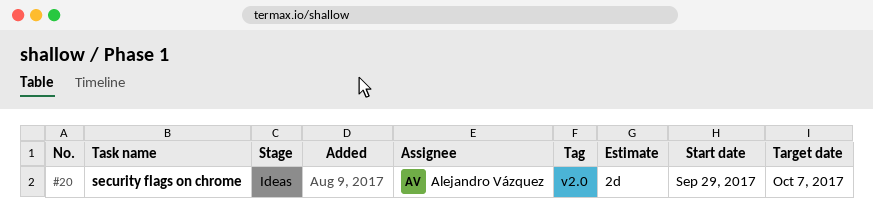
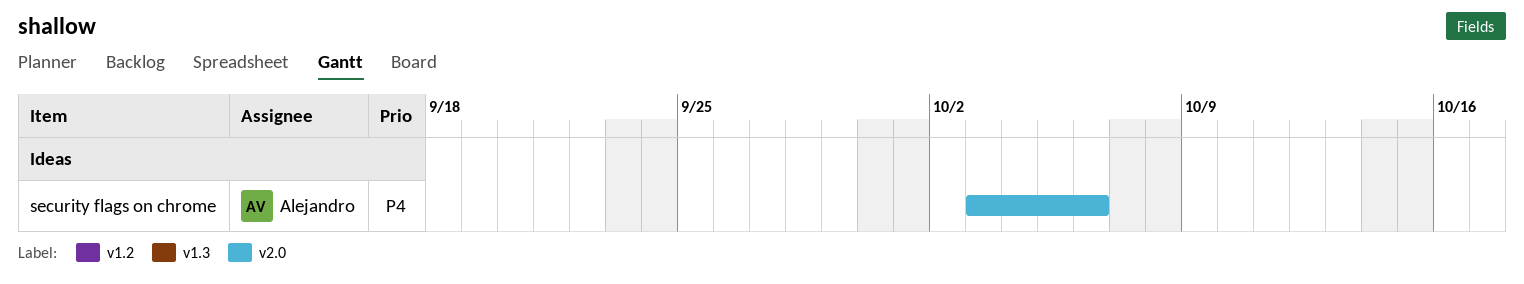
security flags on chrome, start: Sep 29 -> Oct 3
security flags on chrome, due: Oct 7 -> Oct 6

